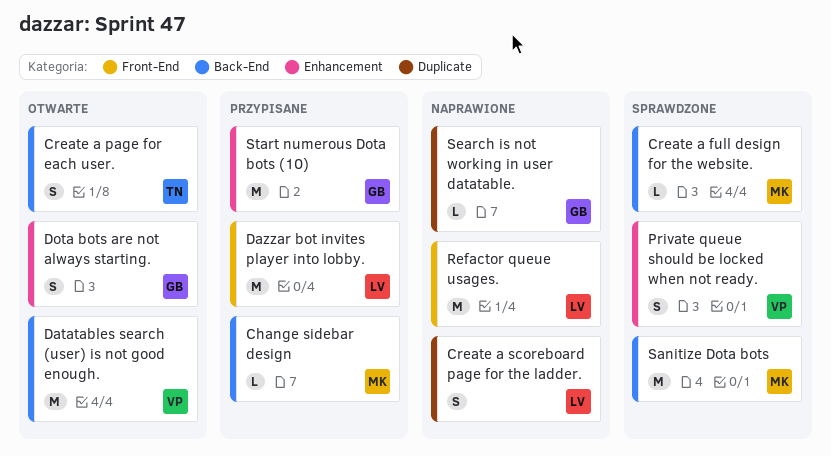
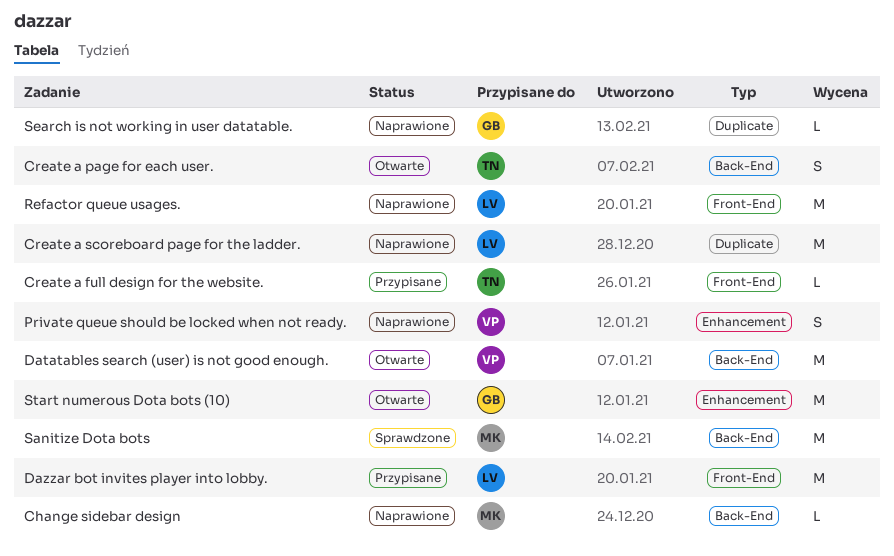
Change sidebar design, status: Przypisane -> Naprawione
Create a full design for the website., status: Sprawdzone -> Przypisane
Create a full design for the website., owner: MK -> TN
Create a full design for the website., label: Back-End -> Front-End
Create a scoreboard page for the ladder., estimate: S -> M
Dota bots are not always starting.: present -> none
Private queue should be locked when not ready., status: Sprawdzone -> Naprawione
Start numerous Dota bots (10), status: Przypisane -> Otwarte

